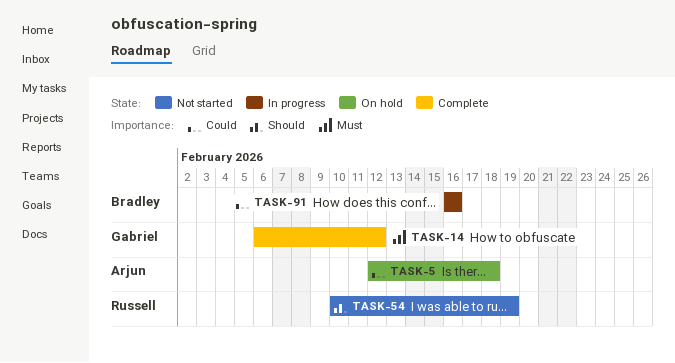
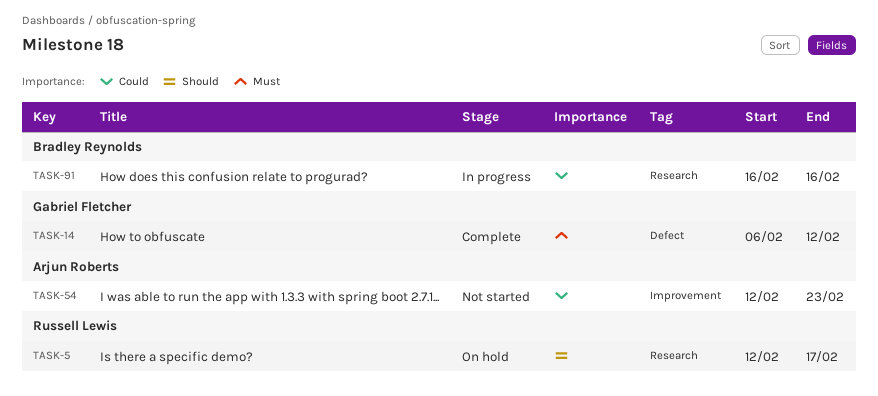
TASK-5, owner: Arjun Roberts -> Russell Lewis
TASK-5, priority: Could -> Should
TASK-5, due: Feb 18 -> Feb 17
TASK-54, owner: Russell Lewis -> Arjun Roberts
TASK-54, priority: Should -> Could
TASK-54, start: Feb 10 -> Feb 12
TASK-54, due: Feb 19 -> Feb 23

